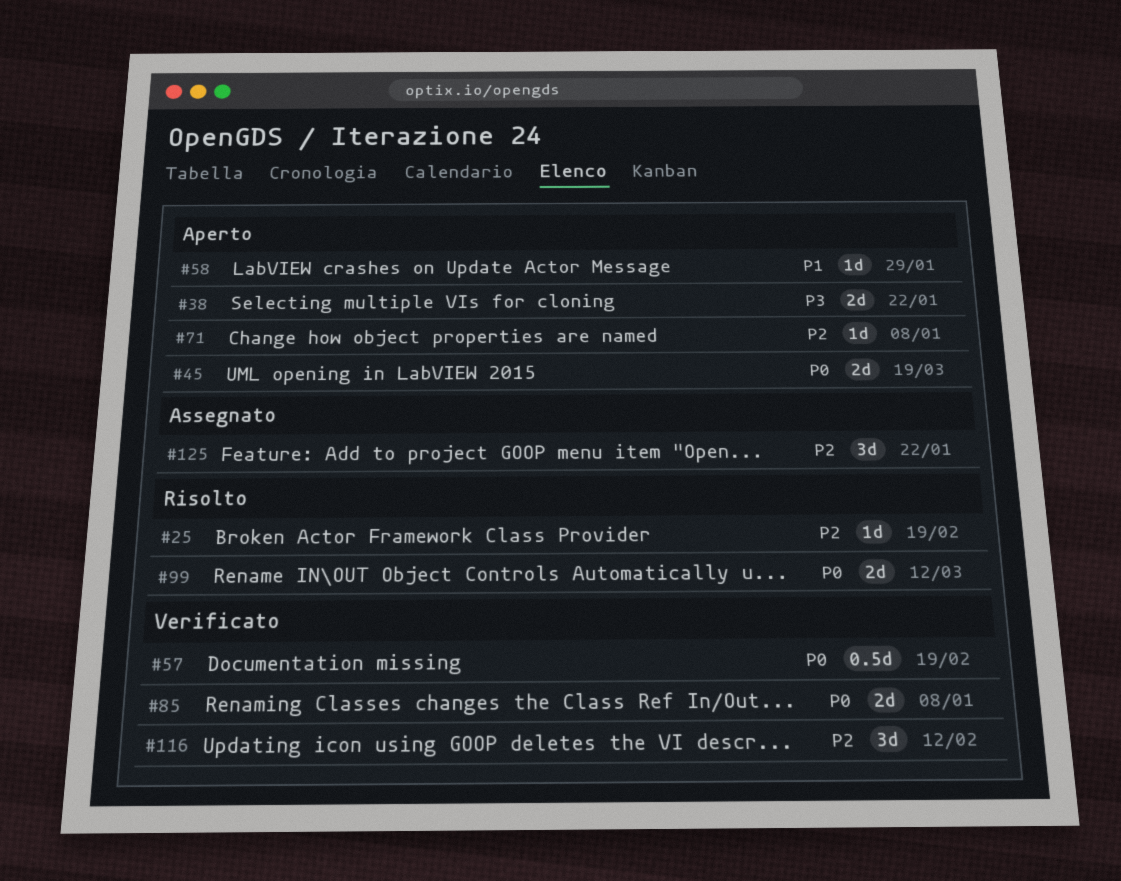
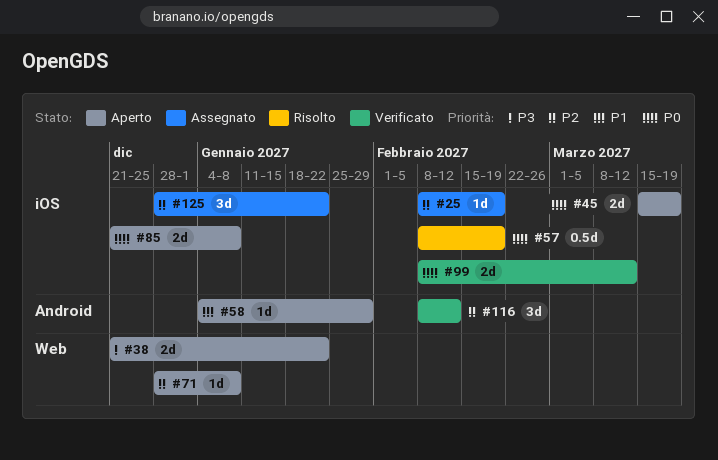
#25, status: Risolto -> Assegnato
#57, status: Verificato -> Risolto
#85, status: Verificato -> Aperto
#99, status: Risolto -> Verificato

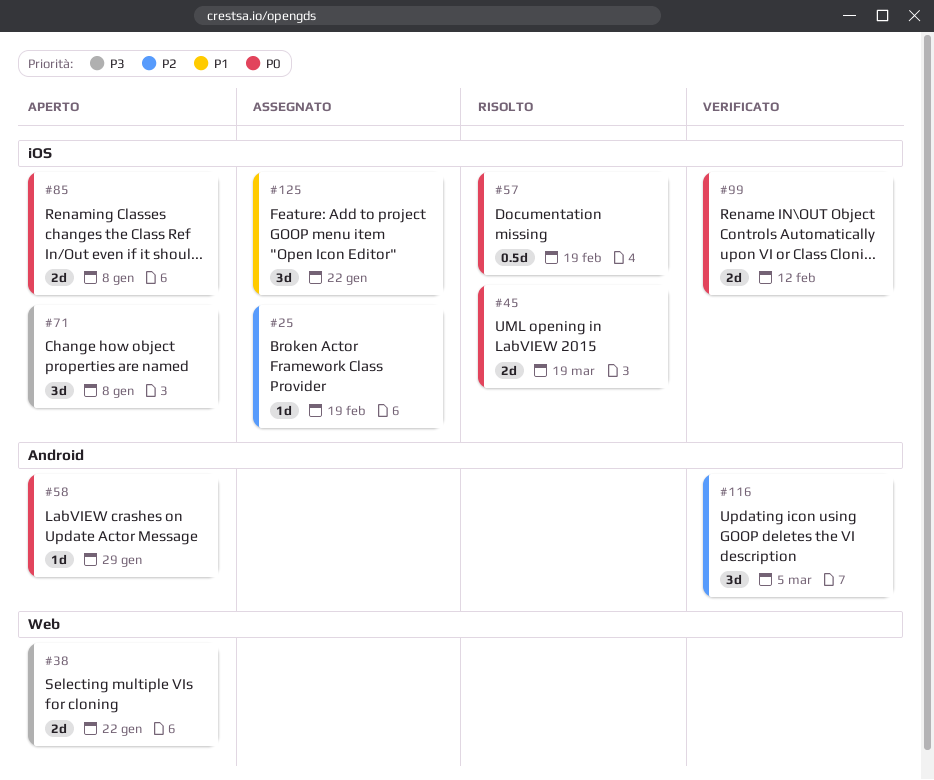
#45, status: Aperto -> Risolto
#58, priority: P1 -> P0
#71, priority: P2 -> P3
#71, label: Web -> iOS
#71, estimate: 1d -> 3d
#99, due: Mar 12 -> Feb 12
#116, due: Feb 12 -> Mar 5
#125, priority: P2 -> P1

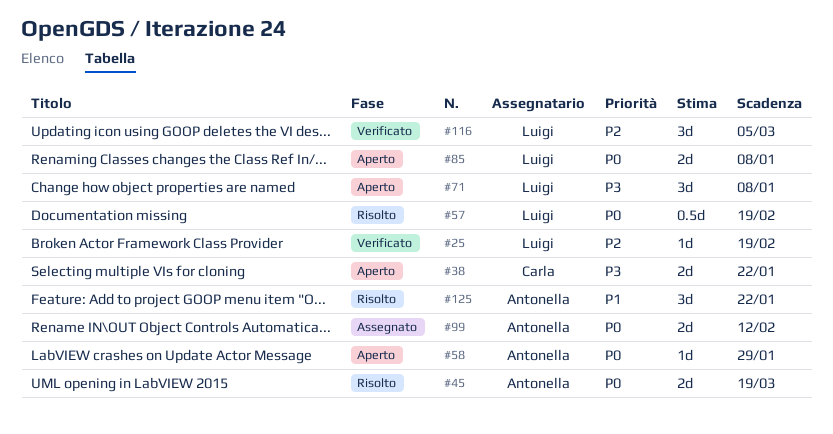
#25, status: Assegnato -> Verificato
#99, status: Verificato -> Assegnato
#125, status: Assegnato -> Risolto

